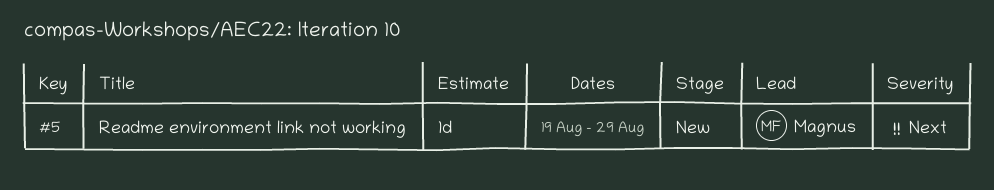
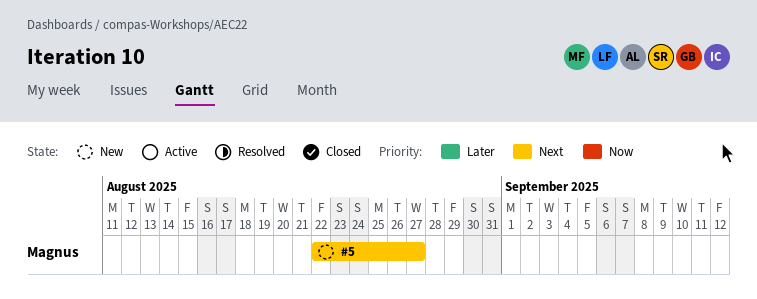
#5, start: Aug 19 -> Aug 22
#5, due: Aug 29 -> Aug 27

